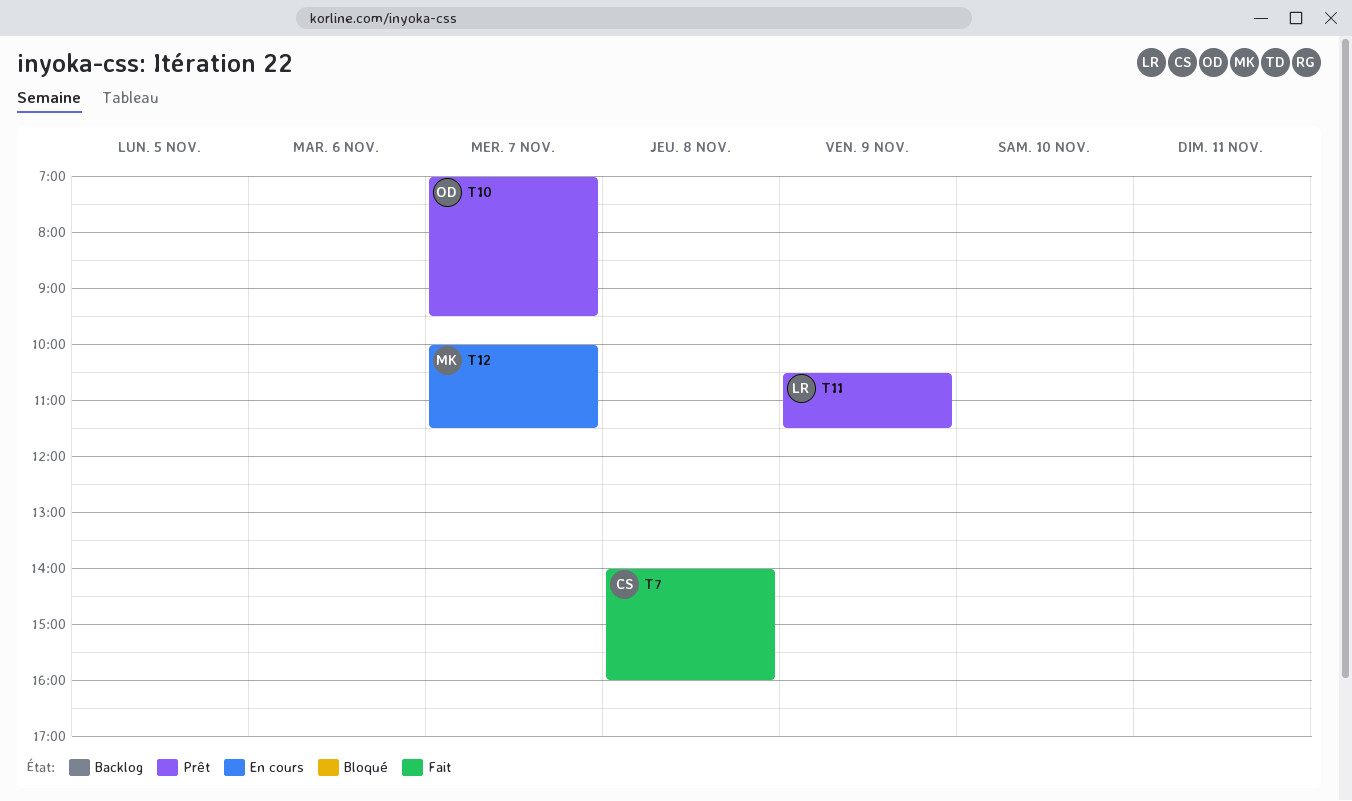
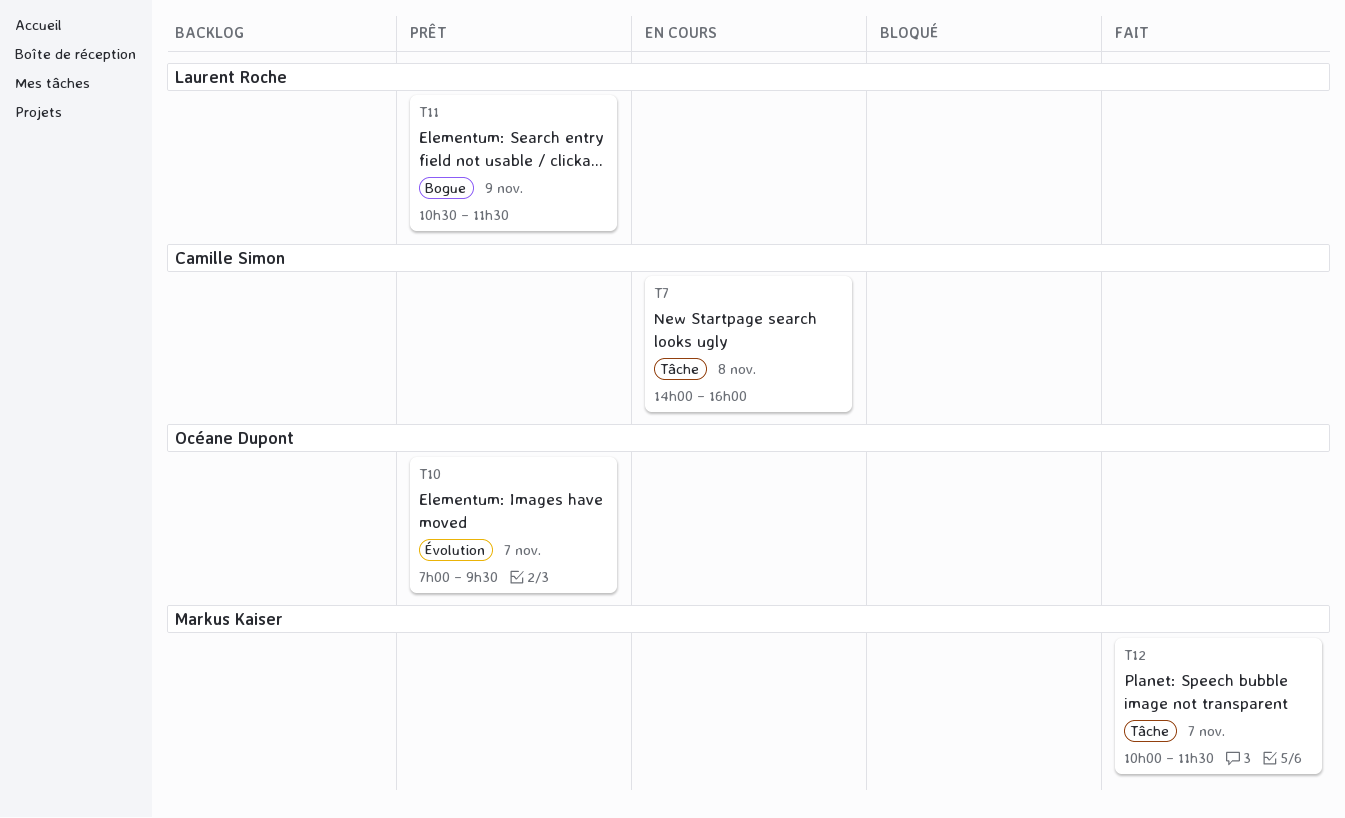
T7, status: Fait -> En cours
T12, status: En cours -> Fait

